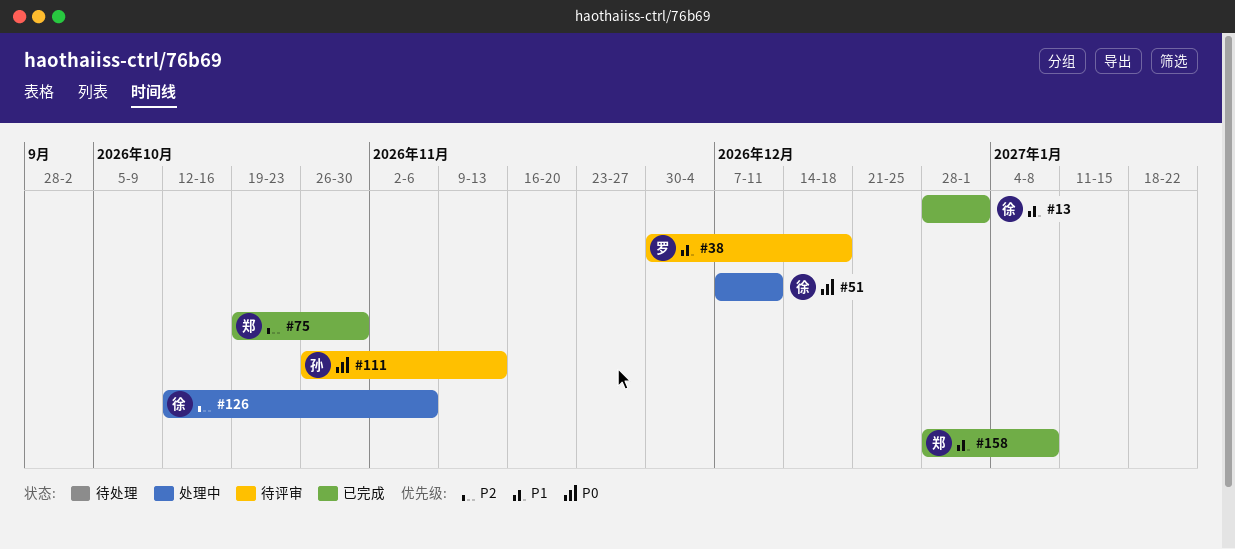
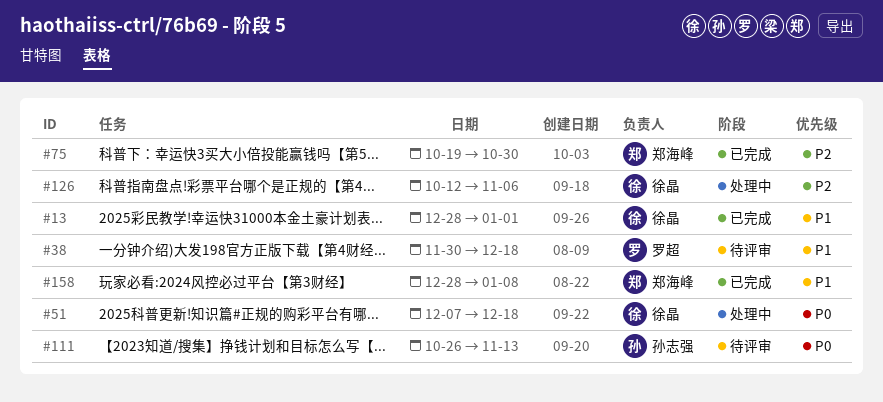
#51, due: Dec 11 -> Dec 18

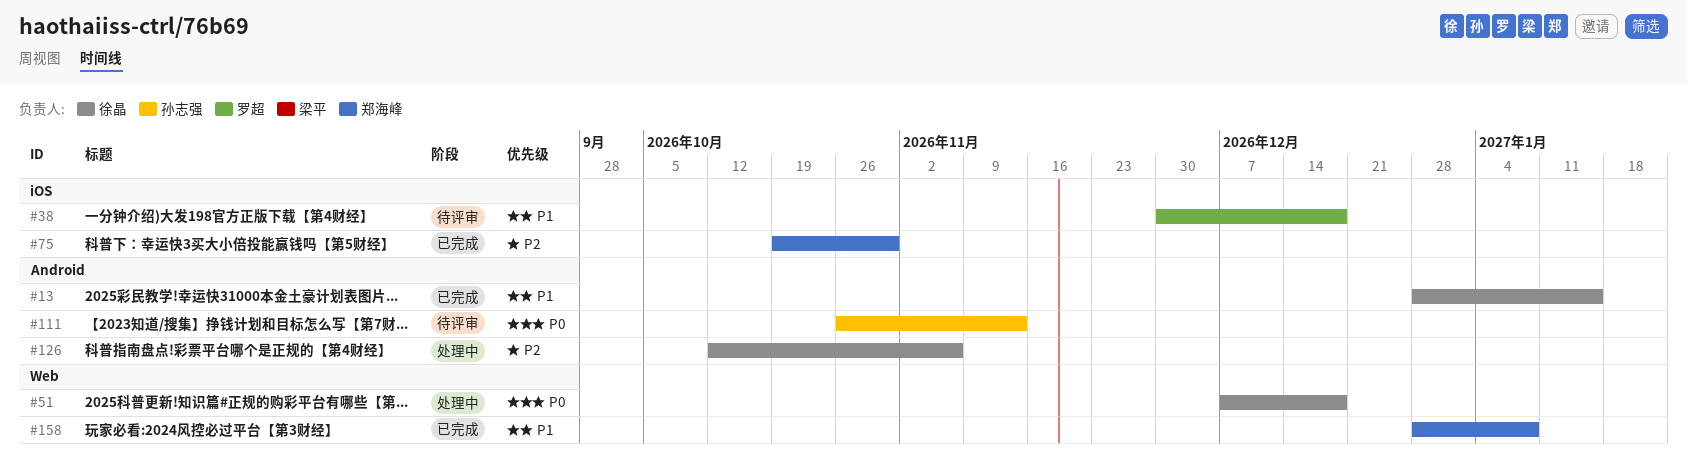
#13, due: Jan 1 -> Jan 15

